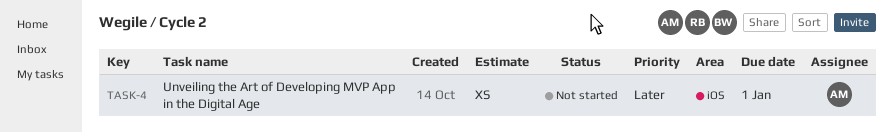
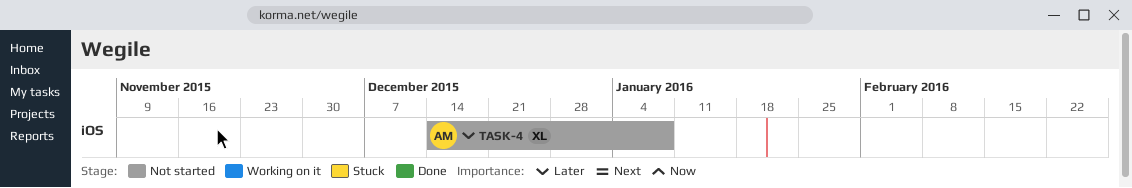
TASK-4, estimate: XS -> XL
TASK-4, due: Jan 1 -> Jan 8

